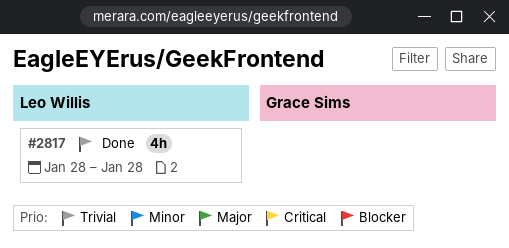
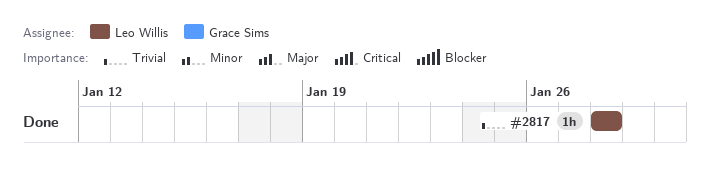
#2817, estimate: 4h -> 1h

